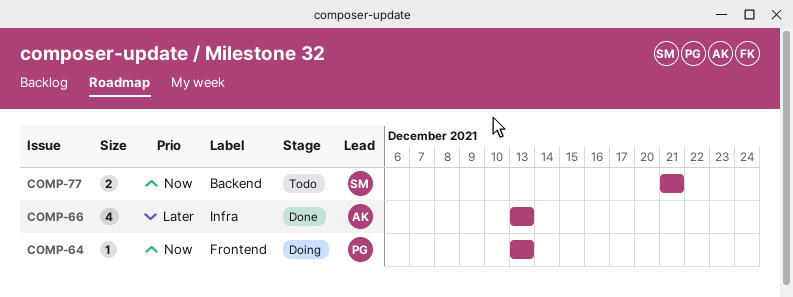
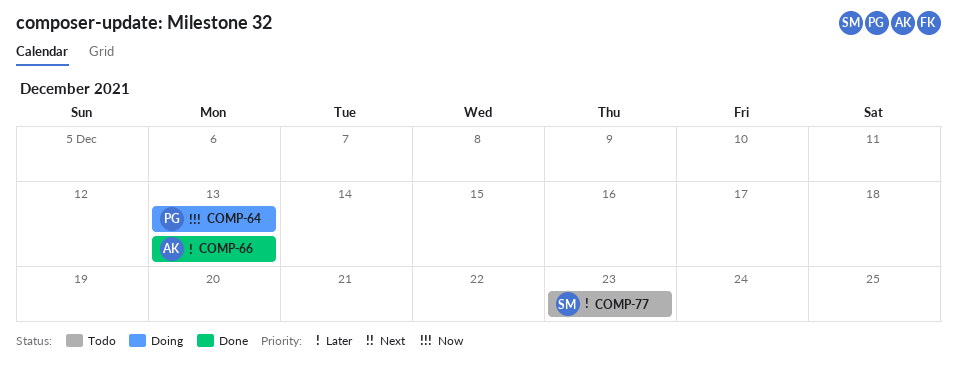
COMP-77, priority: Now -> Later
COMP-77, start: Dec 21 -> Dec 23
COMP-77, due: Dec 21 -> Dec 23

